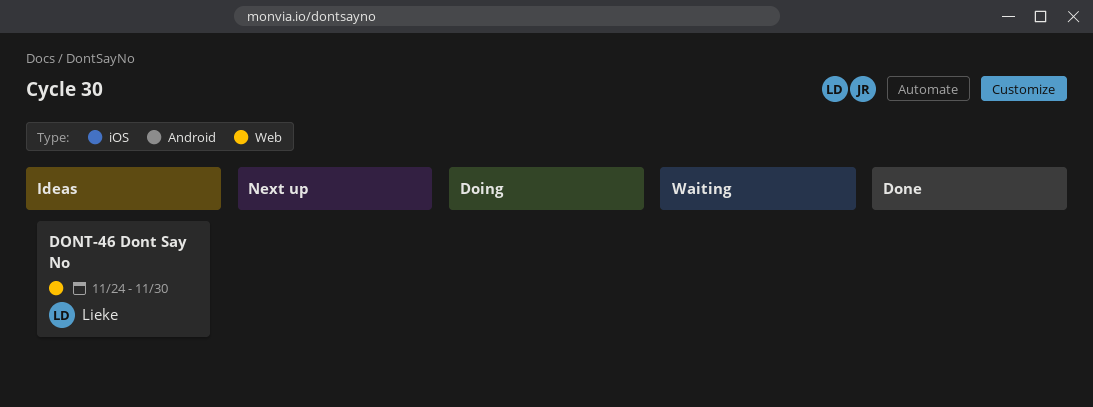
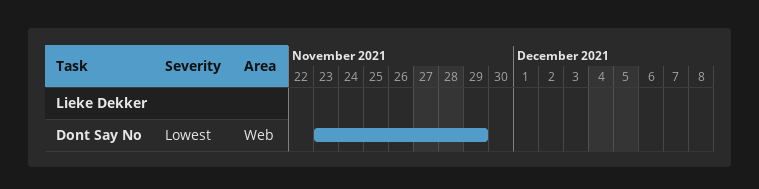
Dont Say No, start: Nov 24 -> Nov 23
Dont Say No, due: Nov 30 -> Nov 29

